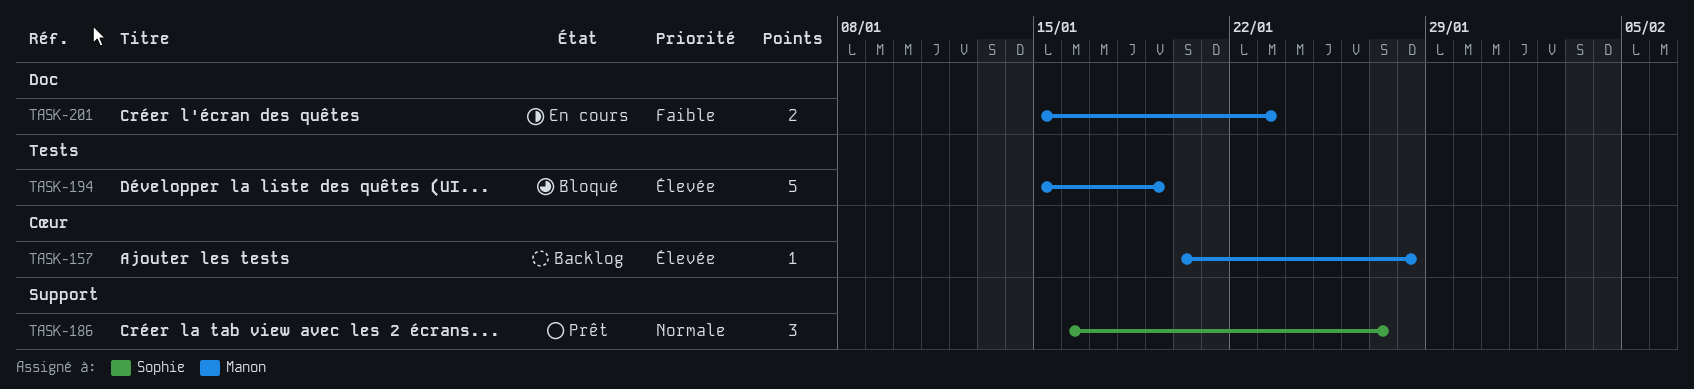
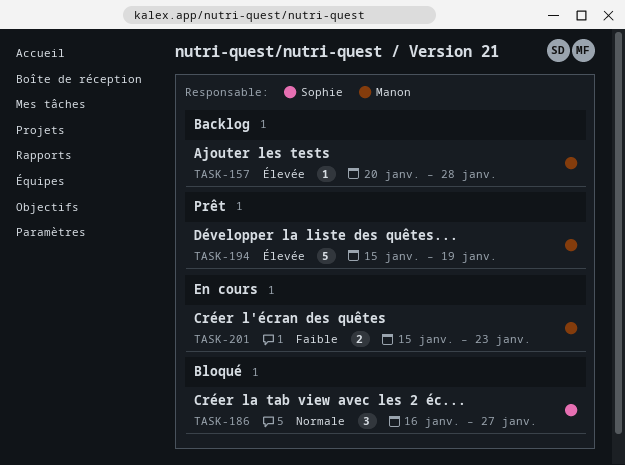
TASK-186, status: Prêt -> Bloqué
TASK-194, status: Bloqué -> Prêt

